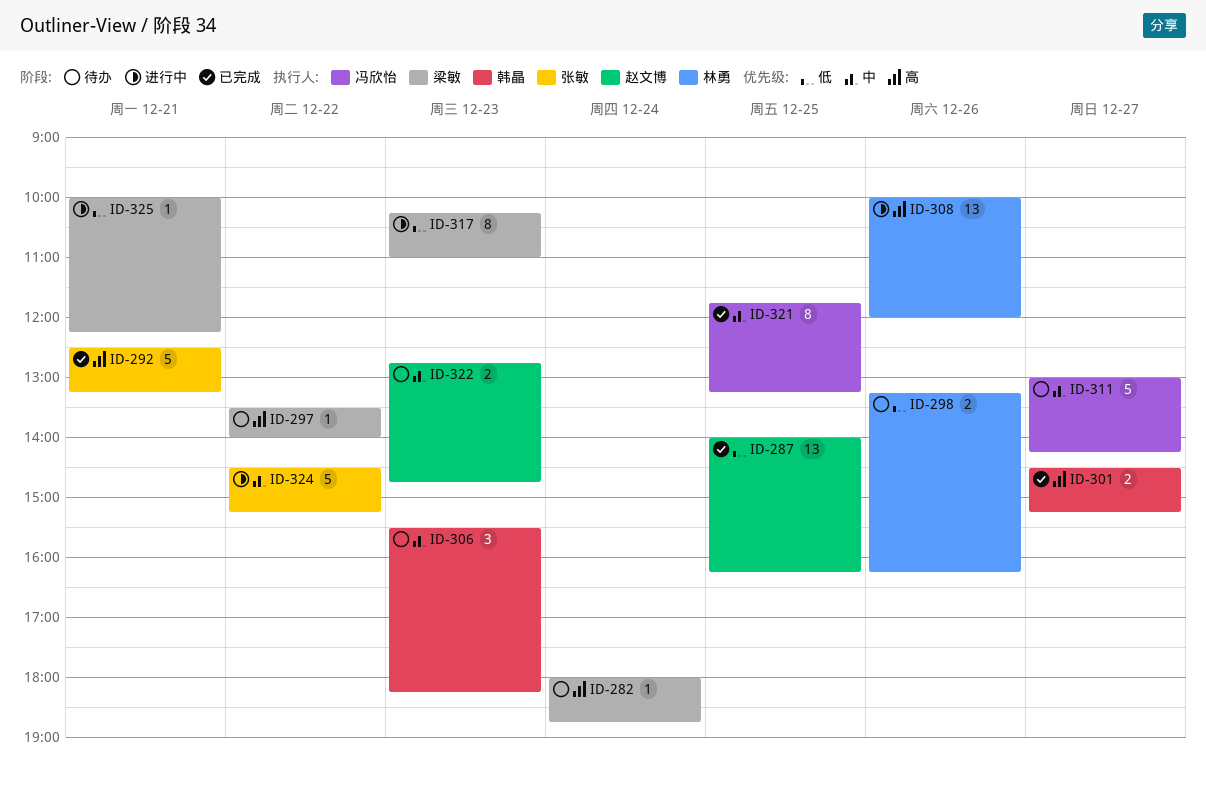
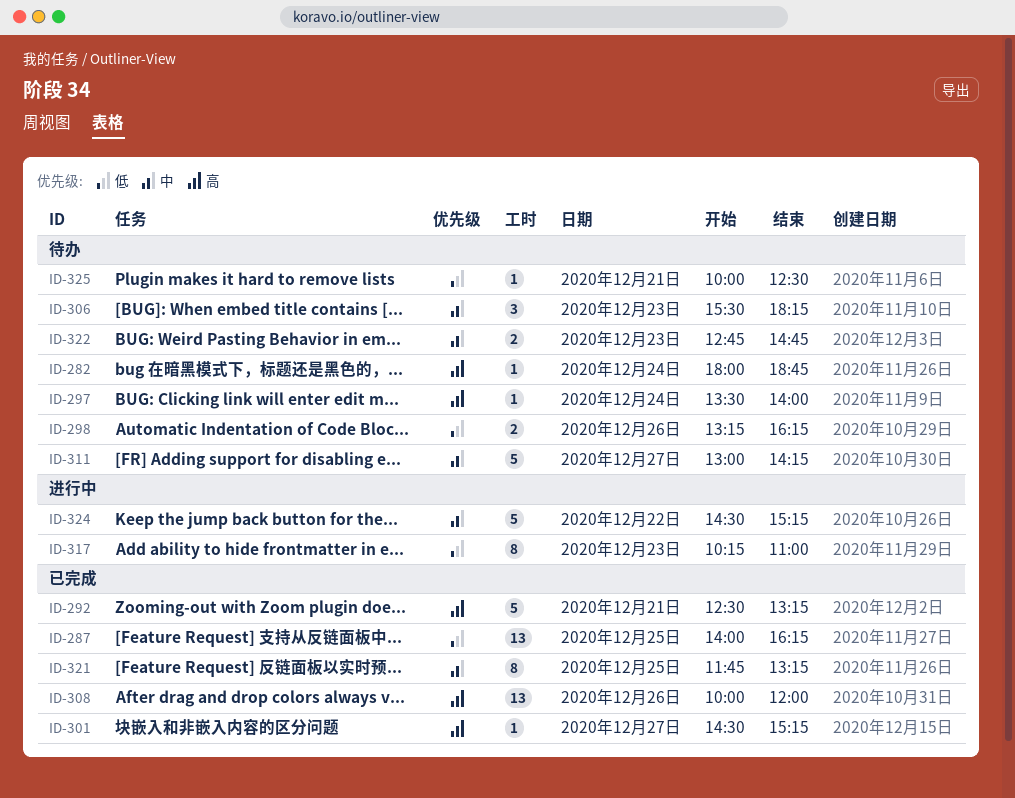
ID-297, day: Dec 22 -> Dec 24
ID-301, estimate: 2 -> 1
ID-308, status: 进行中 -> 已完成
ID-325, status: 进行中 -> 待办
ID-325, ends: 12:15 -> 12:30

